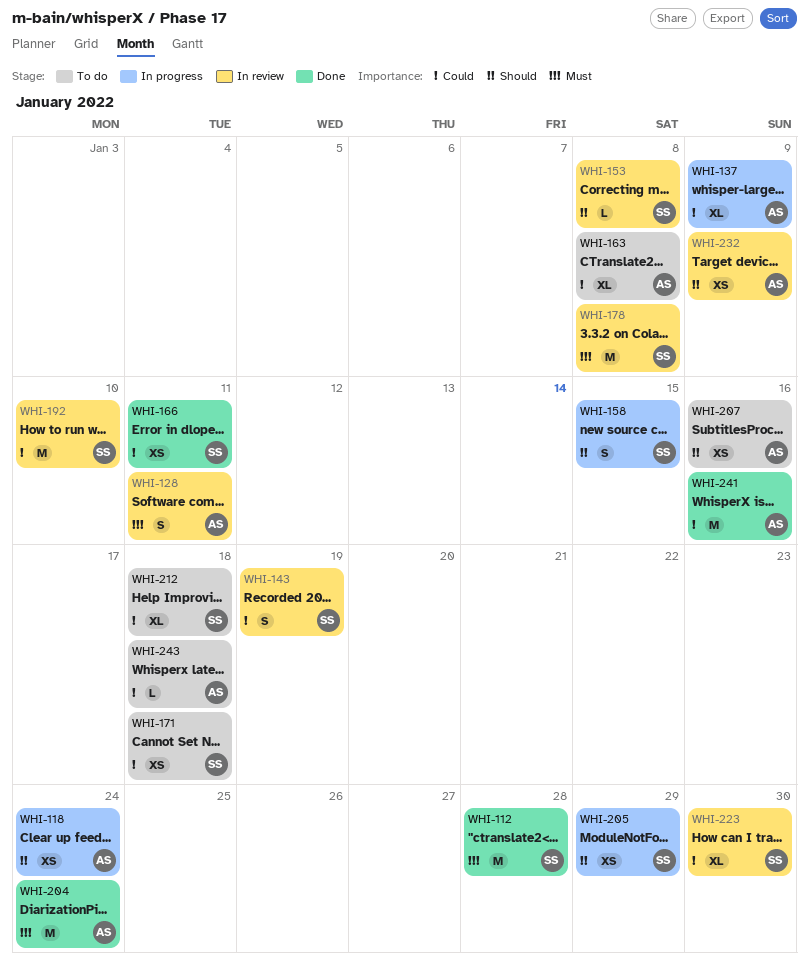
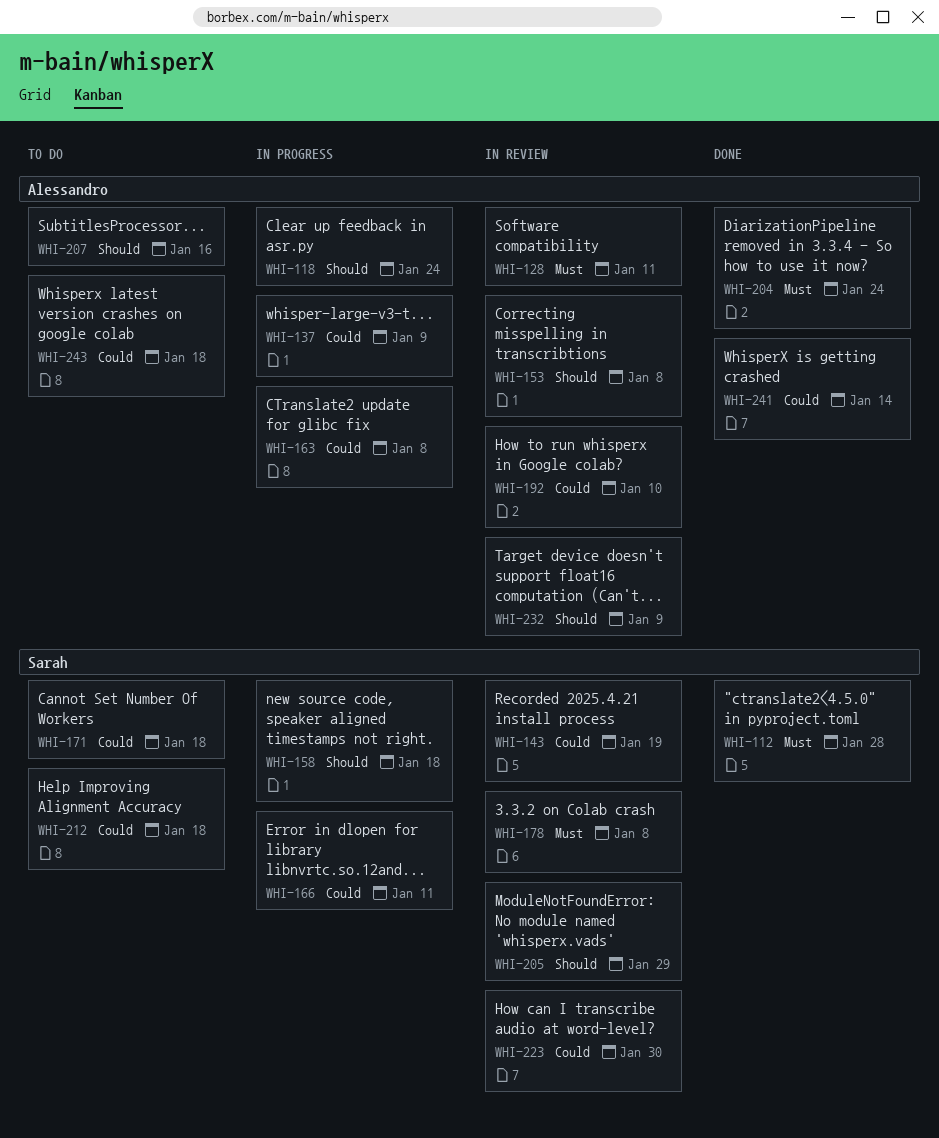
WHI-153, owner: Sarah -> Alessandro
WHI-158, due: Jan 15 -> Jan 18
WHI-163, status: To do -> In progress
WHI-166, status: Done -> In progress
WHI-192, owner: Sarah -> Alessandro
WHI-205, status: In progress -> In review
WHI-241, due: Jan 16 -> Jan 14

